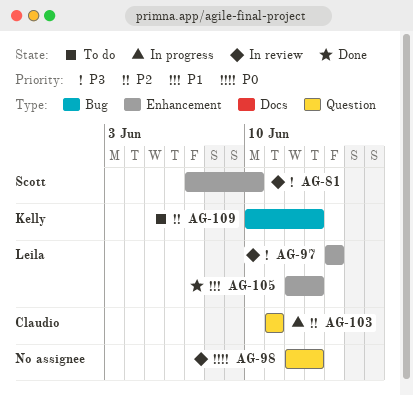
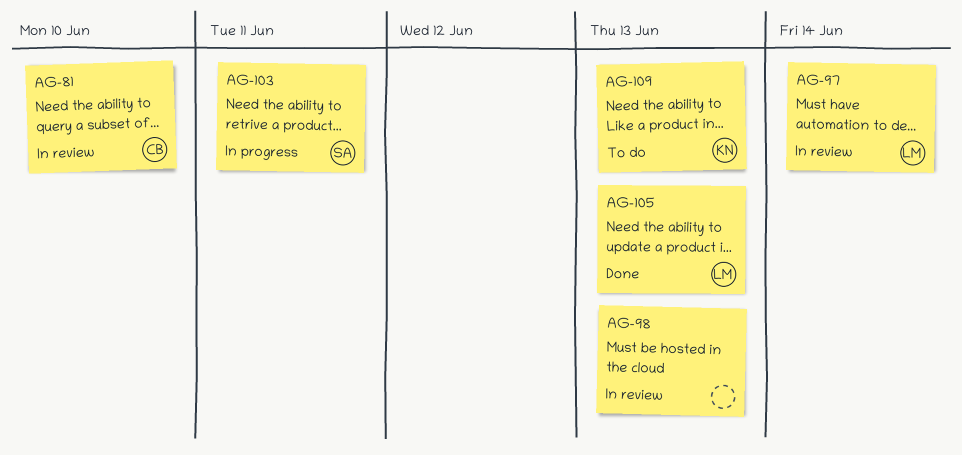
AG-81, owner: Scott -> Claudio
AG-103, owner: Claudio -> Scott

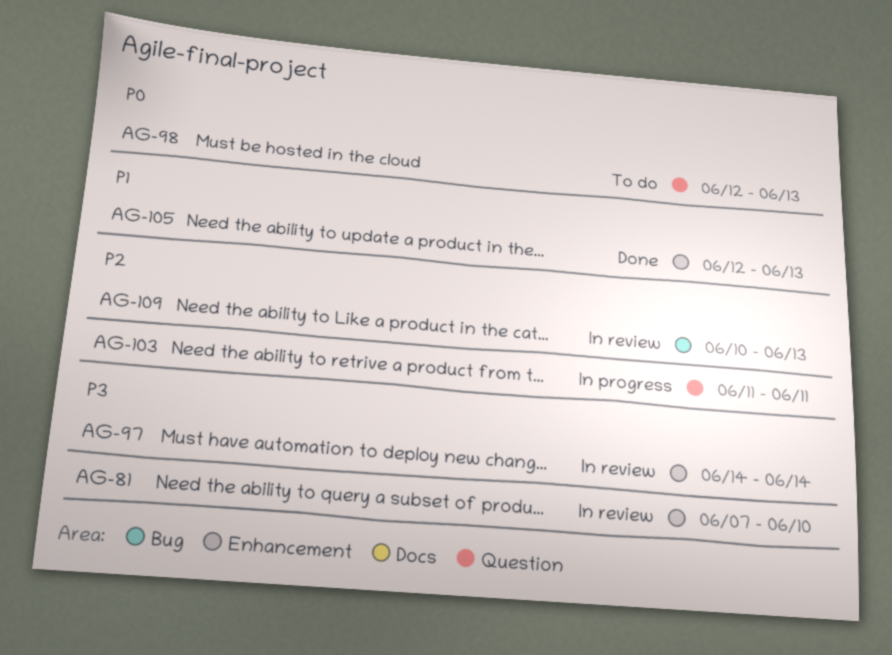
AG-98, status: In review -> To do
AG-109, status: To do -> In review

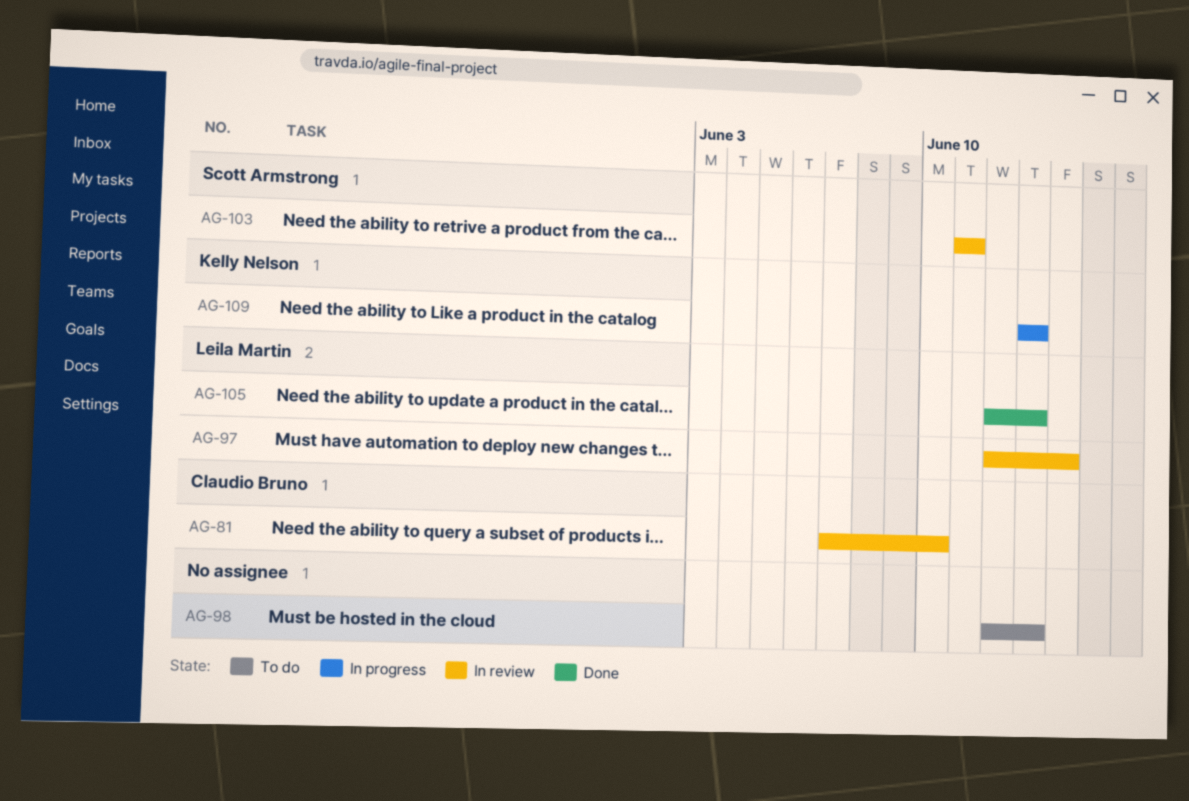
AG-97, start: Jun 14 -> Jun 12
AG-103, status: In progress -> In review
AG-109, status: In review -> In progress
AG-109, start: Jun 10 -> Jun 13

